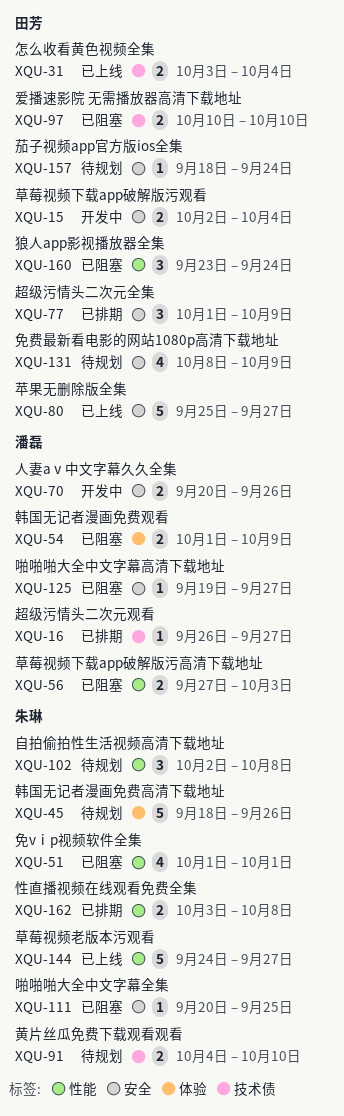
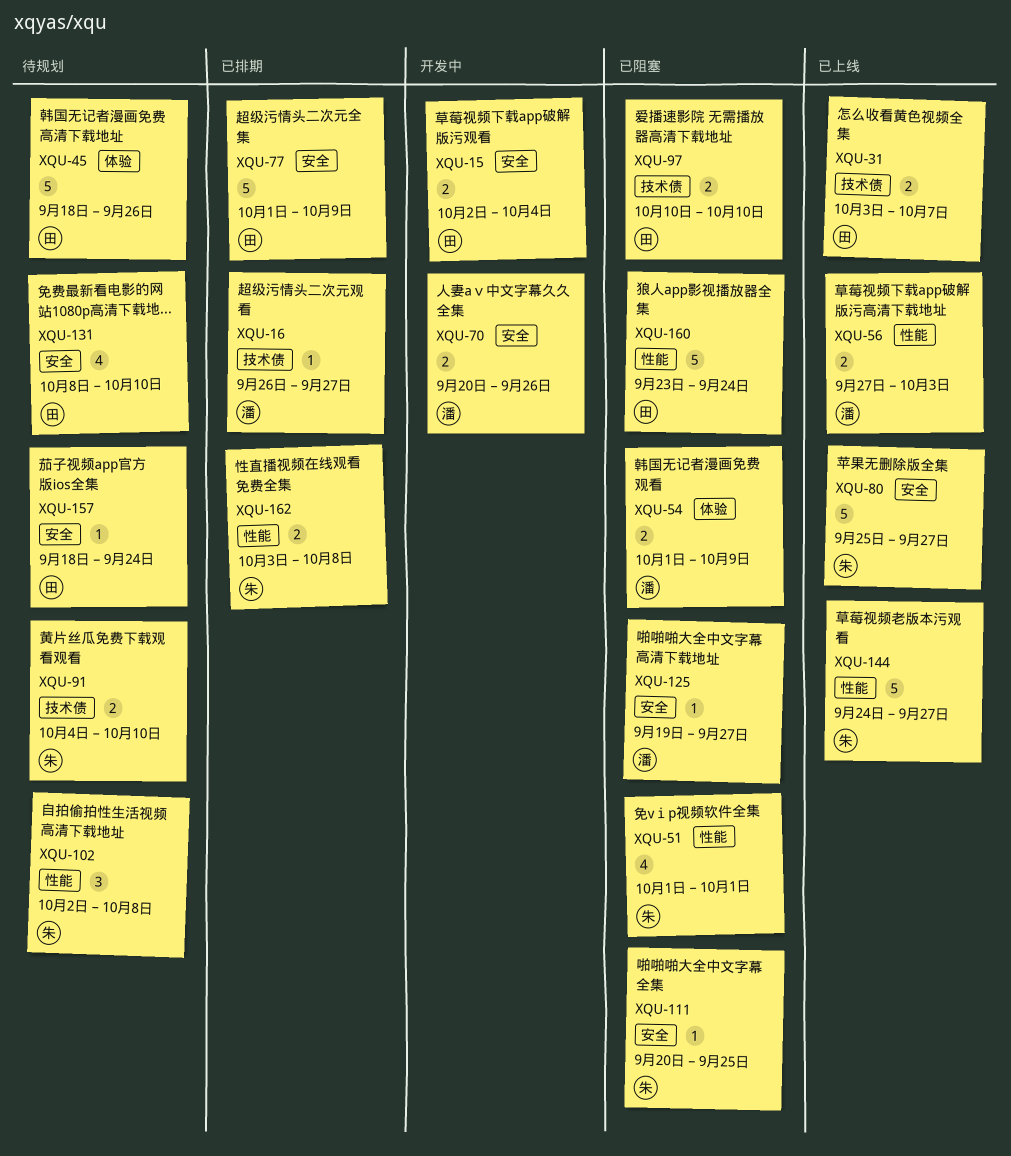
XQU-31, due: Oct 4 -> Oct 7
XQU-45, owner: 朱琳 -> 田芳
XQU-56, status: 已阻塞 -> 已上线
XQU-77, estimate: 3 -> 5
XQU-80, owner: 田芳 -> 朱琳
XQU-131, due: Oct 9 -> Oct 10
XQU-160, estimate: 3 -> 5

